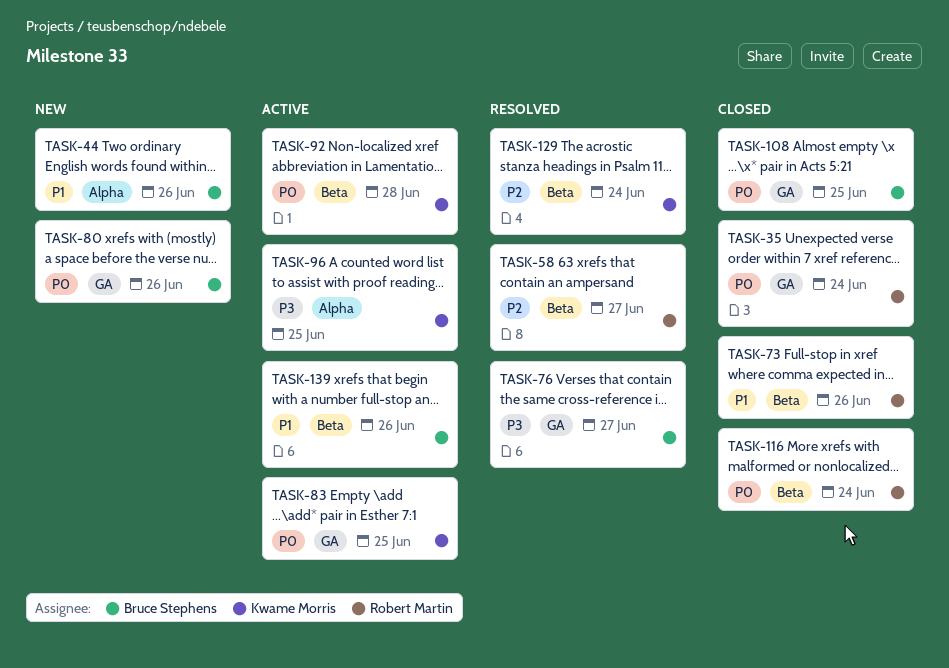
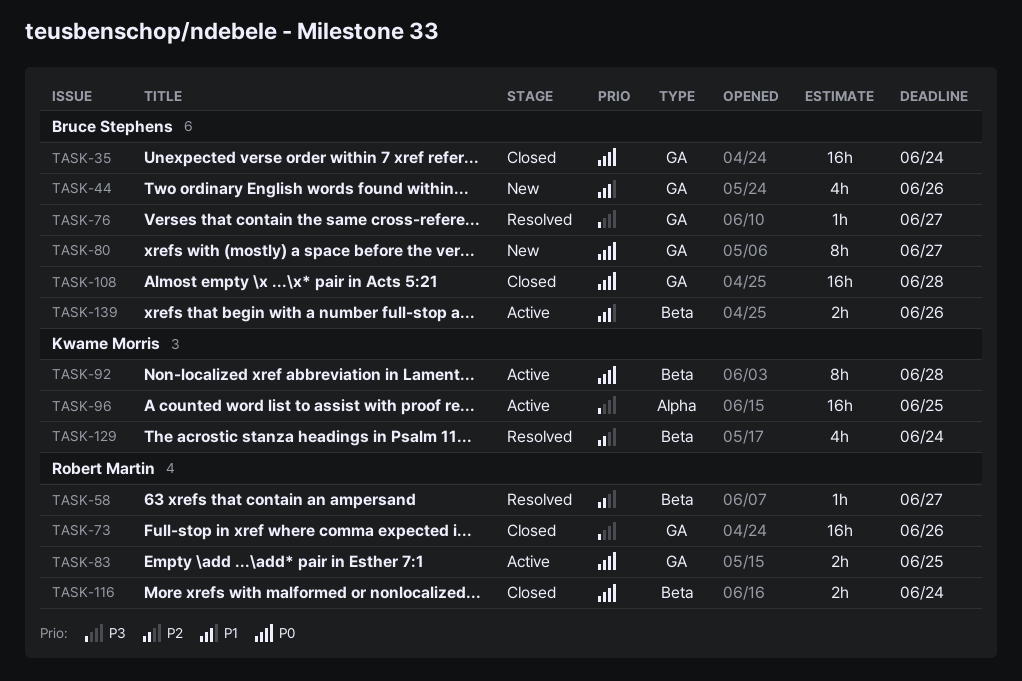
TASK-35, owner: Robert Martin -> Bruce Stephens
TASK-44, label: Alpha -> GA
TASK-73, priority: P1 -> P3
TASK-73, label: Beta -> GA
TASK-80, due: Jun 26 -> Jun 27
TASK-83, owner: Kwame Morris -> Robert Martin
TASK-108, due: Jun 25 -> Jun 28

